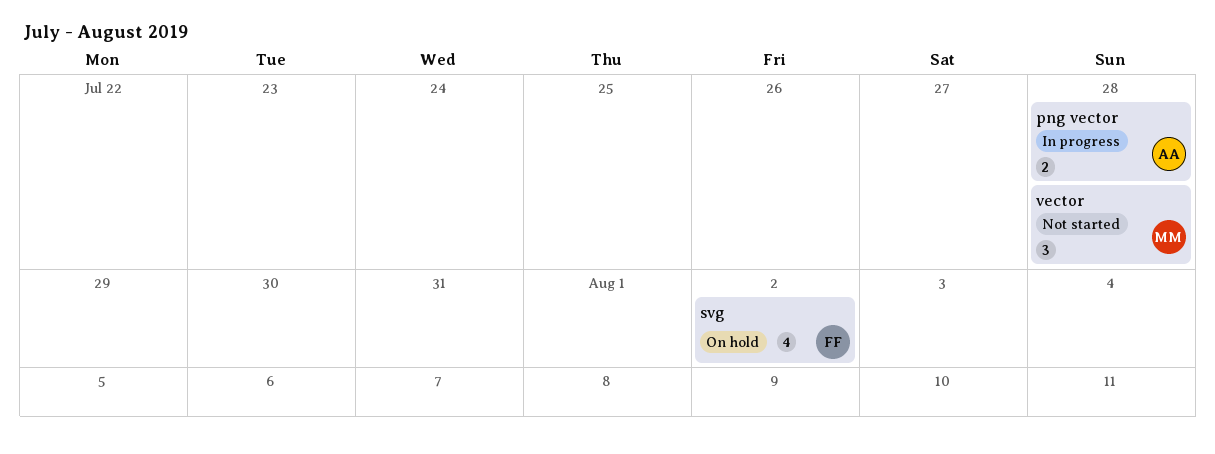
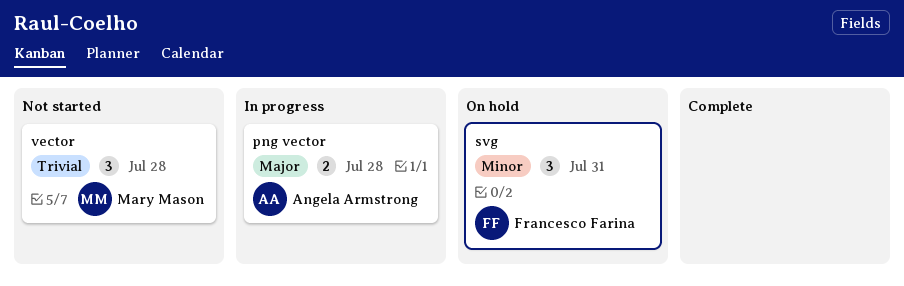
svg, estimate: 4 -> 3
svg, due: Aug 2 -> Jul 31

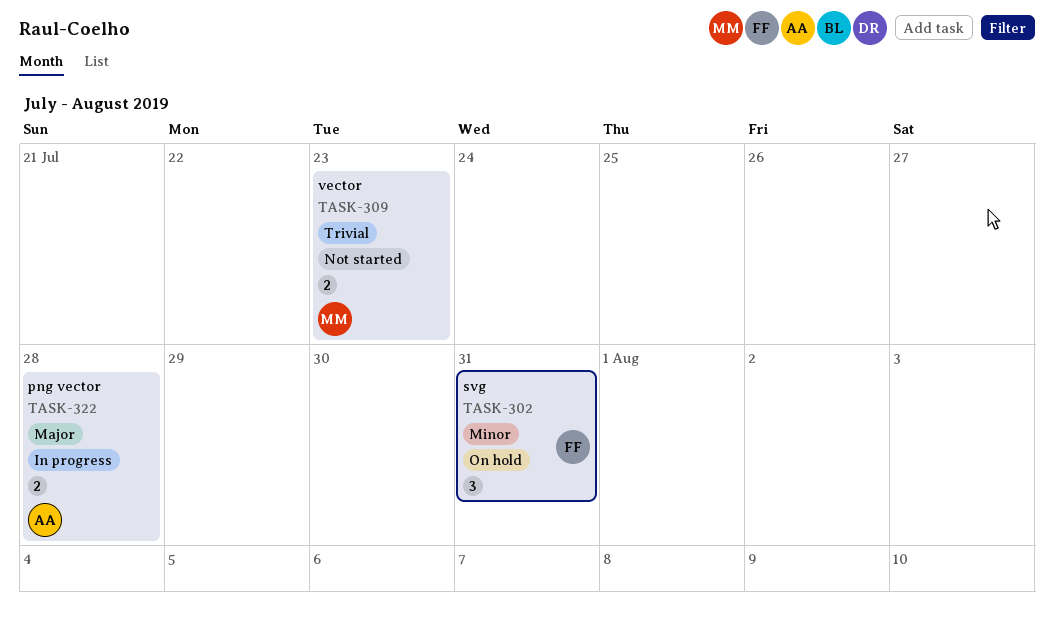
vector, estimate: 3 -> 2
vector, due: Jul 28 -> Jul 23

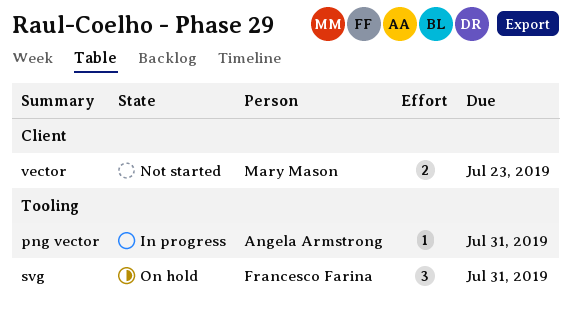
png vector, estimate: 2 -> 1
png vector, due: Jul 28 -> Jul 31

